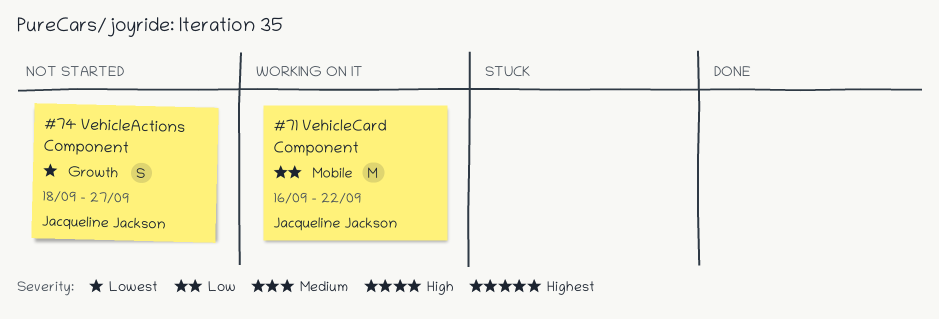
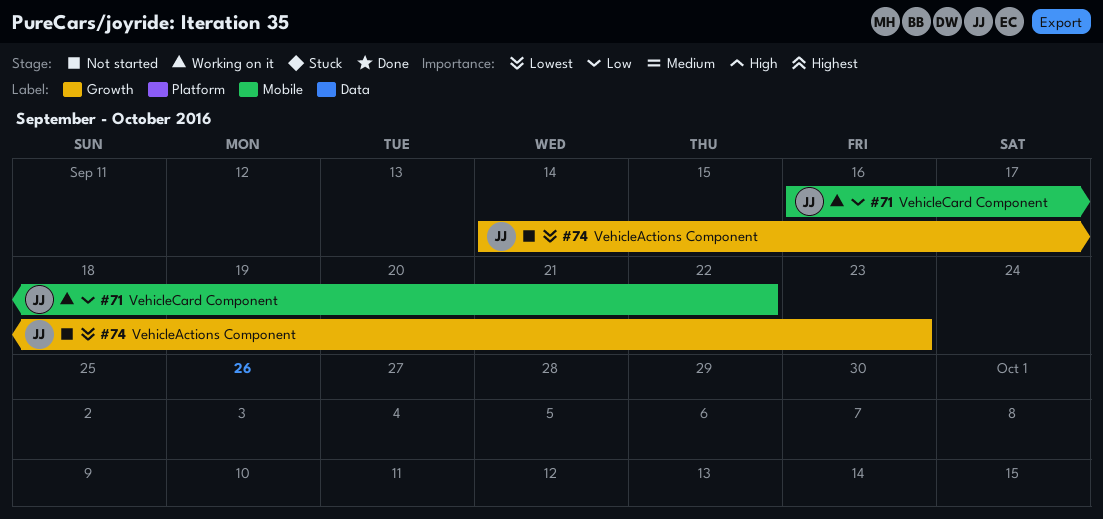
#74, start: Sep 18 -> Sep 14
#74, due: Sep 27 -> Sep 23

